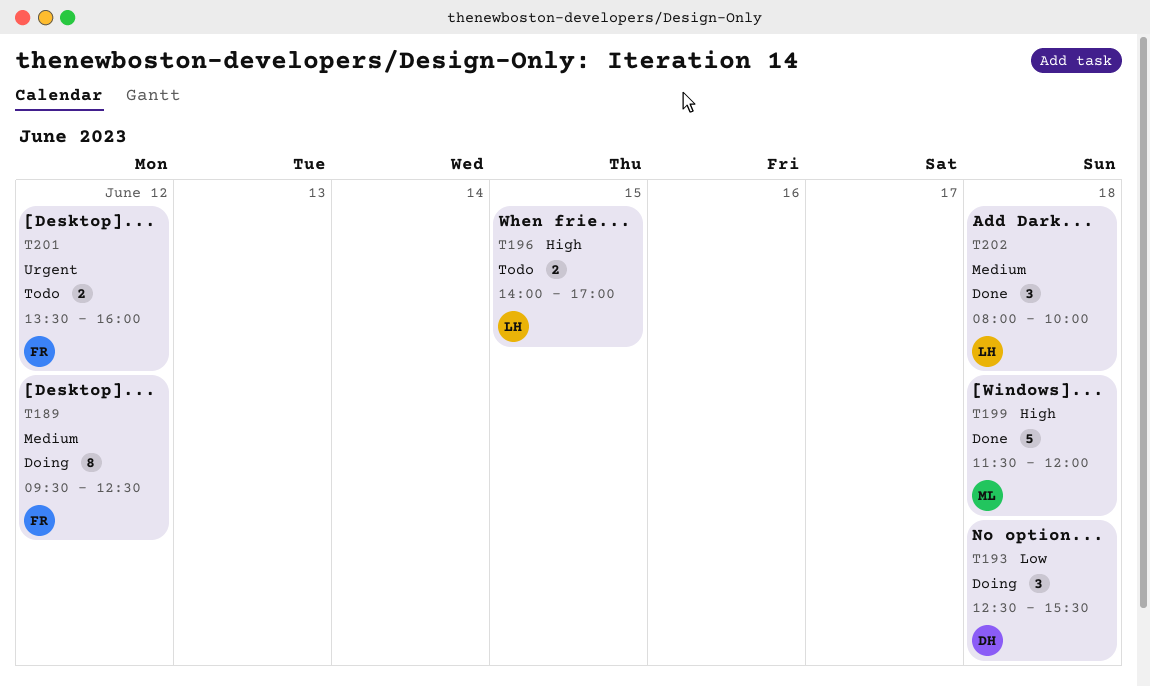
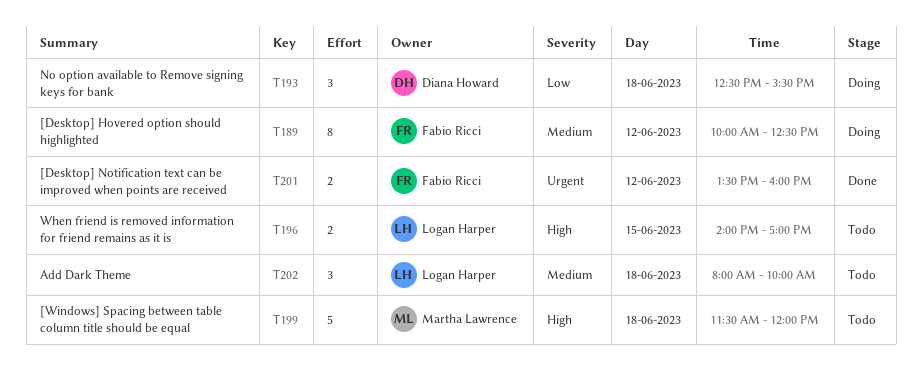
T189, begins: 09:30 -> 10:00
T199, status: Done -> Todo
T201, status: Todo -> Done
T202, status: Done -> Todo

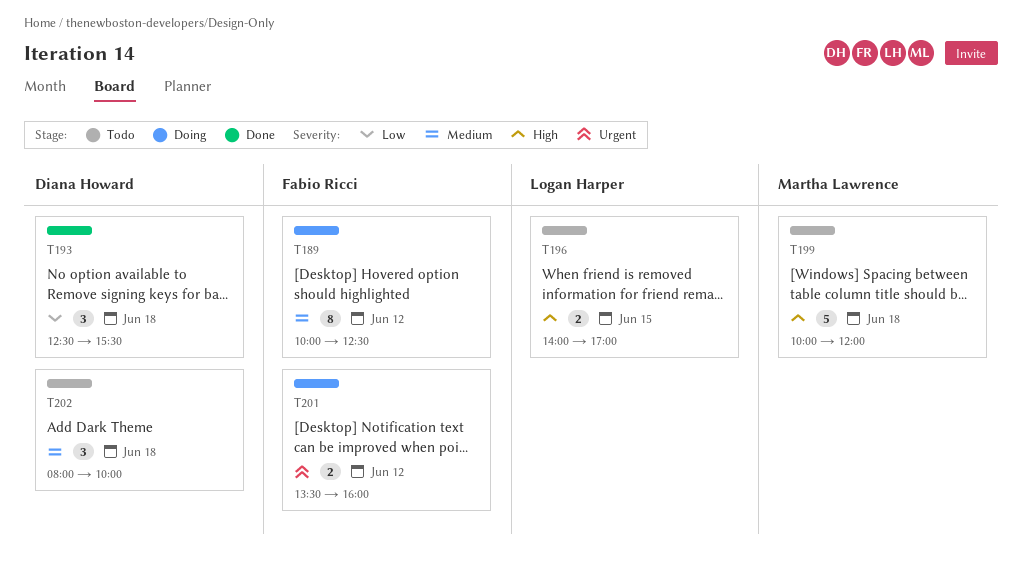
T193, status: Doing -> Done
T199, begins: 11:30 -> 10:00
T201, status: Done -> Doing
T202, owner: Logan Harper -> Diana Howard

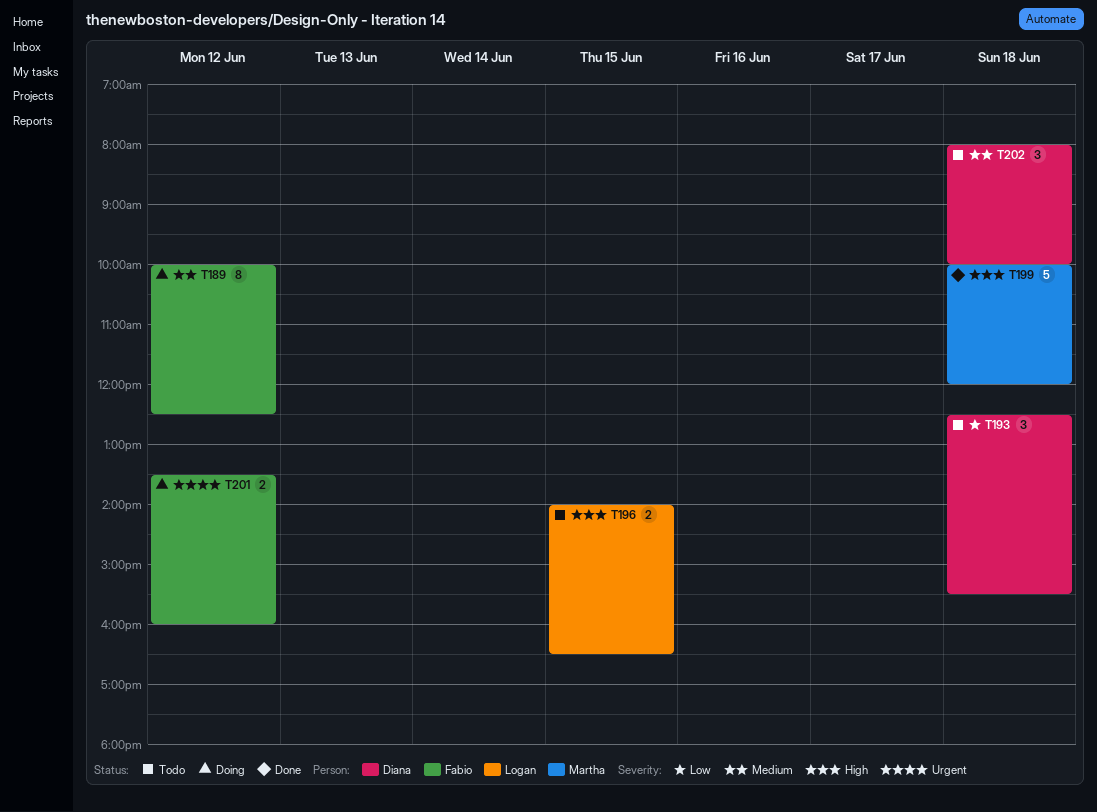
T193, status: Done -> Todo
T196, ends: 17:00 -> 16:30
T199, status: Todo -> Done

